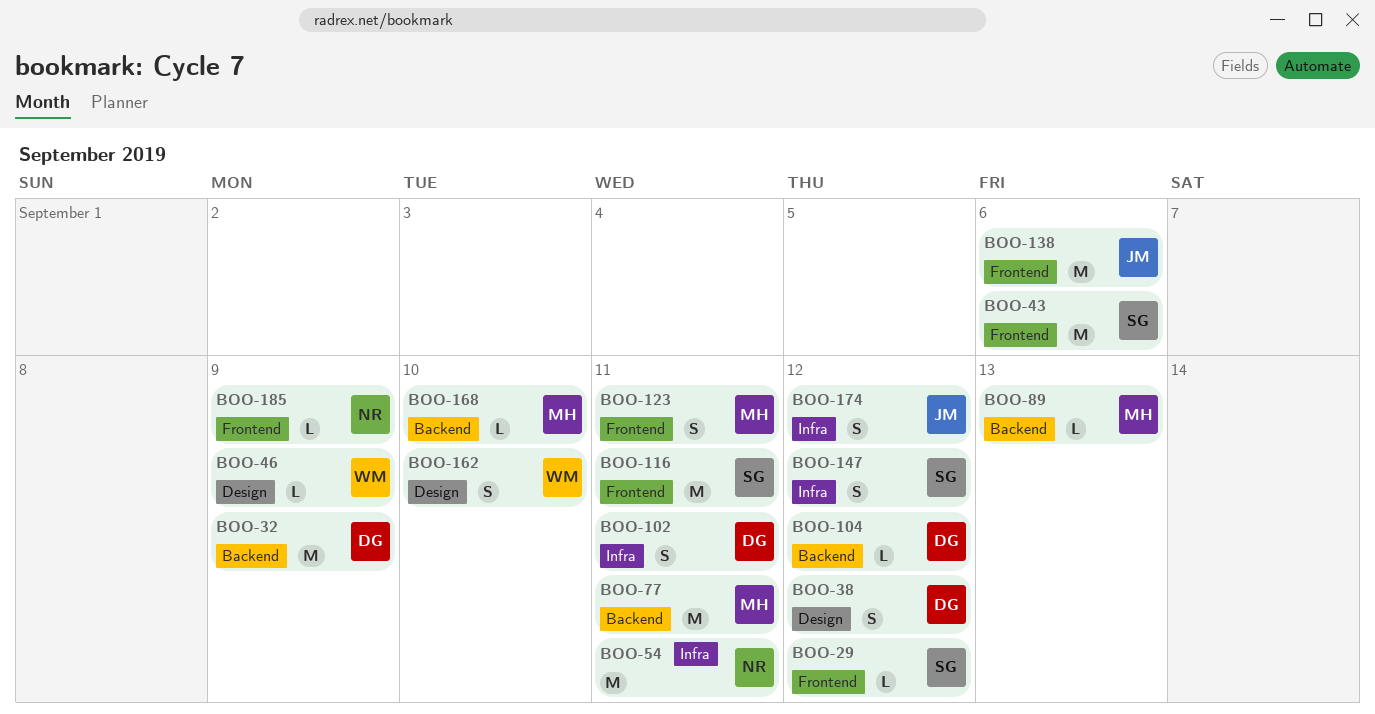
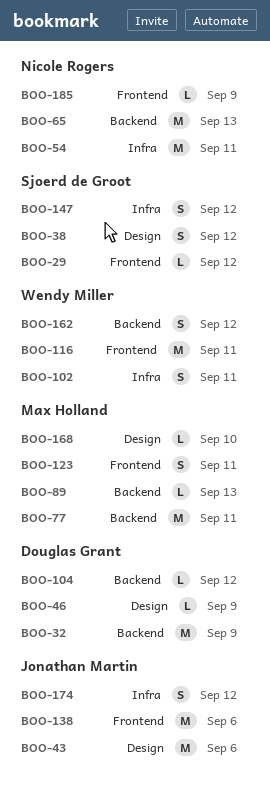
BOO-38, owner: Douglas Grant -> Sjoerd de Groot
BOO-43, owner: Sjoerd de Groot -> Jonathan Martin
BOO-43, label: Frontend -> Design
BOO-46, owner: Wendy Miller -> Douglas Grant
BOO-65: none -> present
BOO-102, owner: Douglas Grant -> Wendy Miller
BOO-116, owner: Sjoerd de Groot -> Wendy Miller
BOO-162, label: Design -> Backend
BOO-162, due: Sep 10 -> Sep 12
BOO-168, label: Backend -> Design

